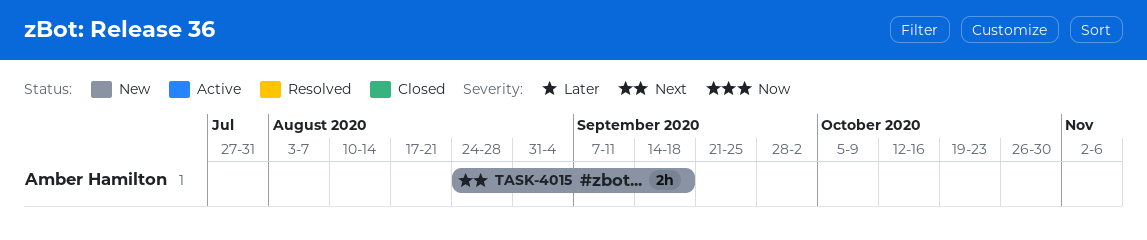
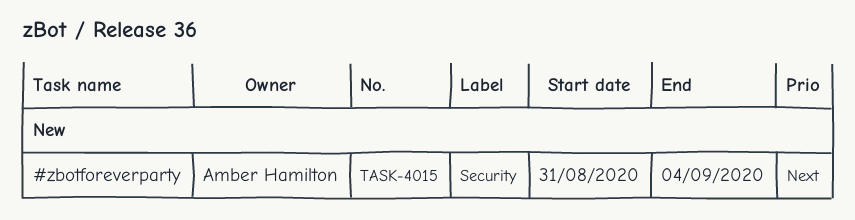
TASK-4015, start: Aug 24 -> Aug 31
TASK-4015, due: Sep 18 -> Sep 4

